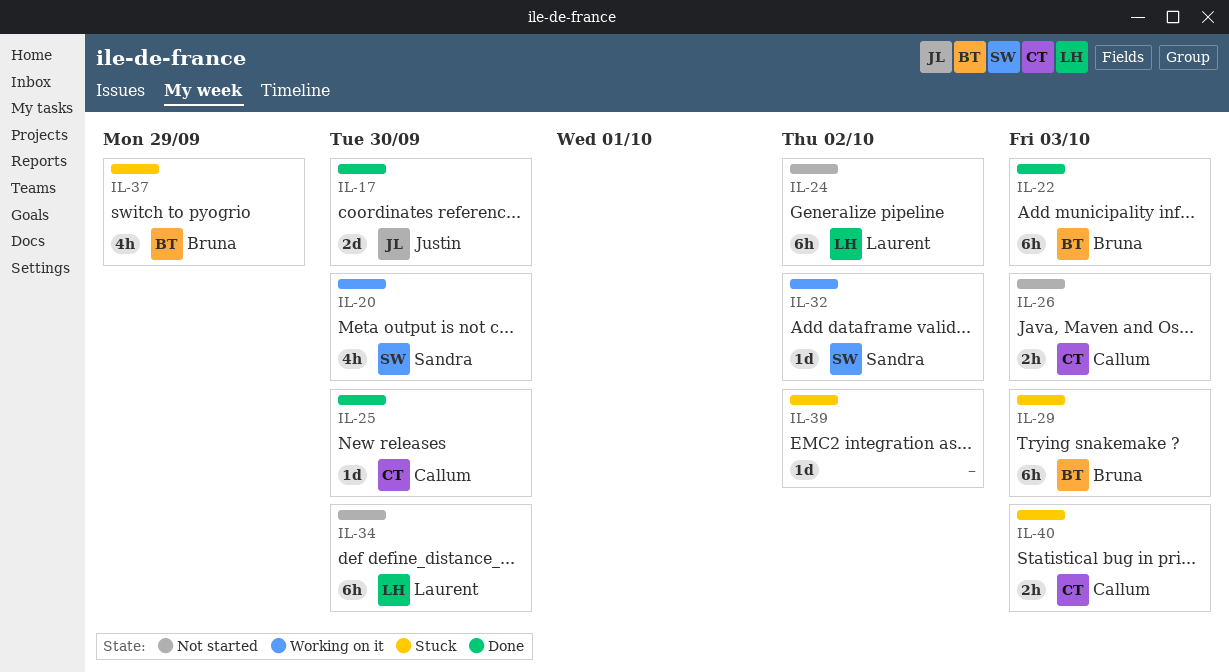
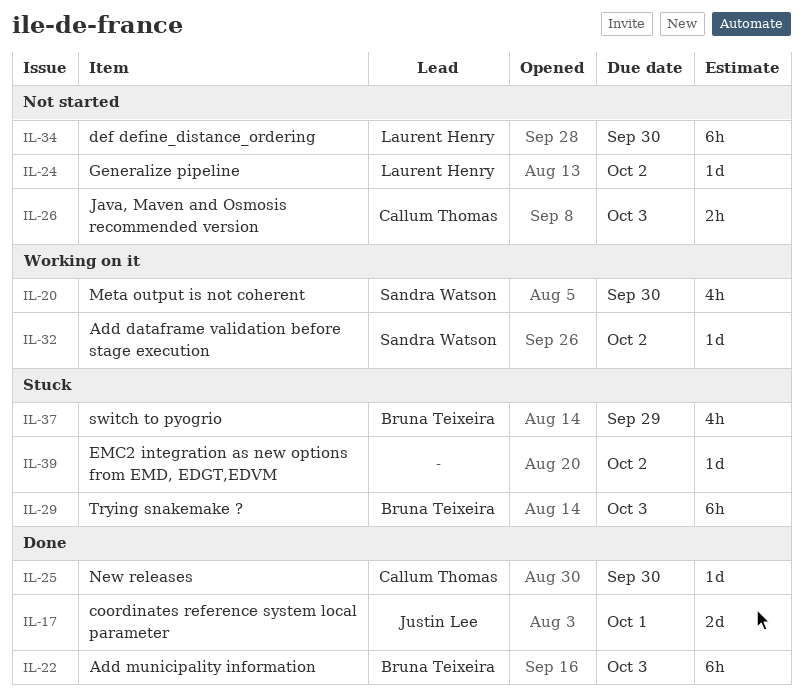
IL-17, due: Sep 30 -> Oct 1
IL-24, estimate: 6h -> 1d
IL-40: present -> none

